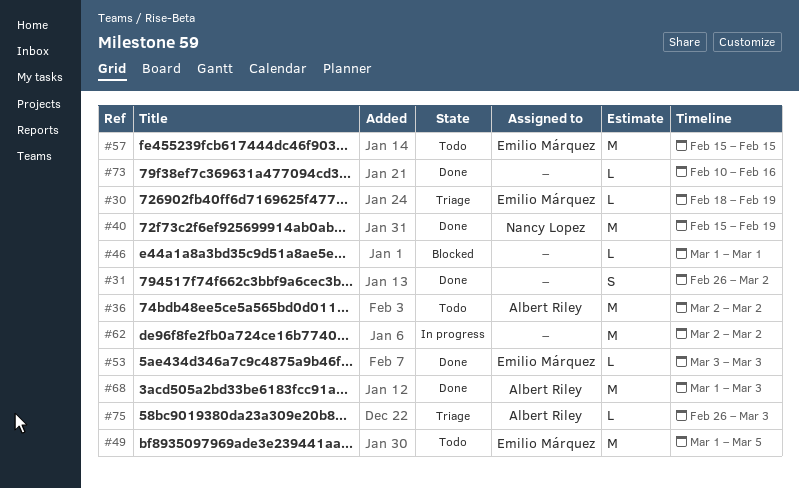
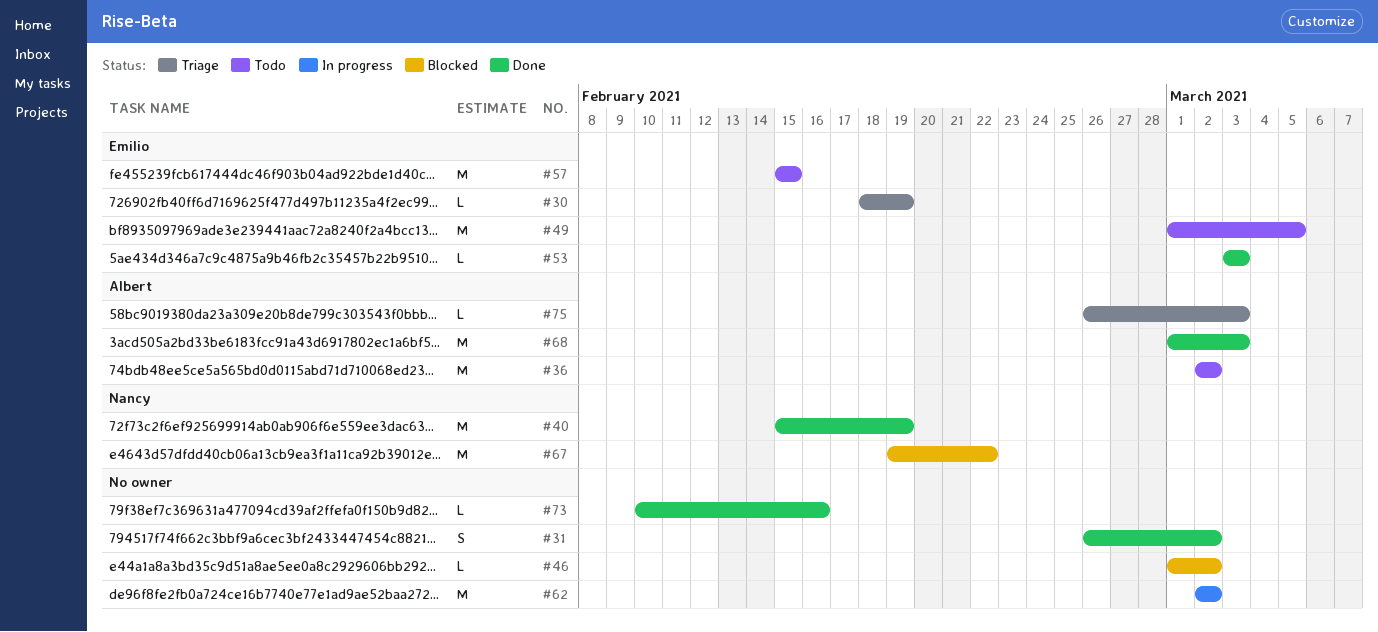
#46, due: Mar 1 -> Mar 2
#67: none -> present

